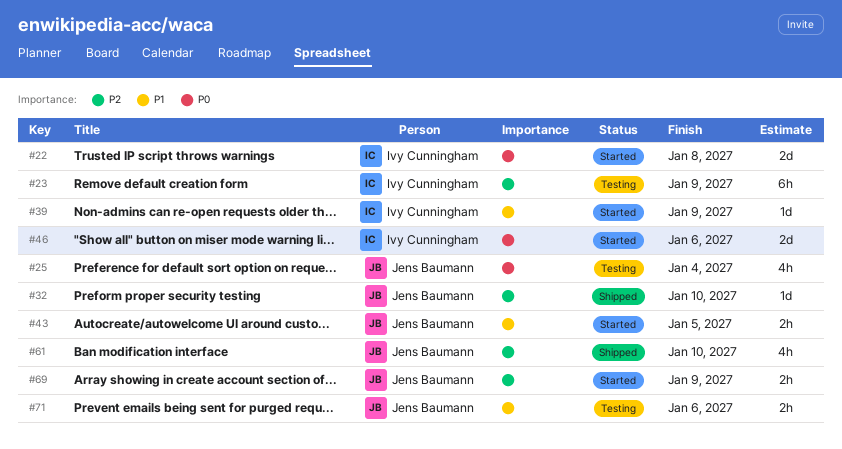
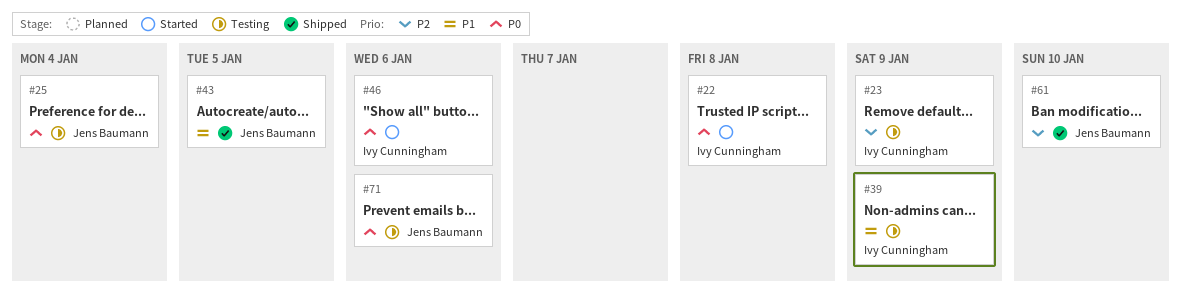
#32: present -> none
#39, status: Started -> Testing
#43, status: Started -> Shipped
#69: present -> none
#71, priority: P1 -> P0

